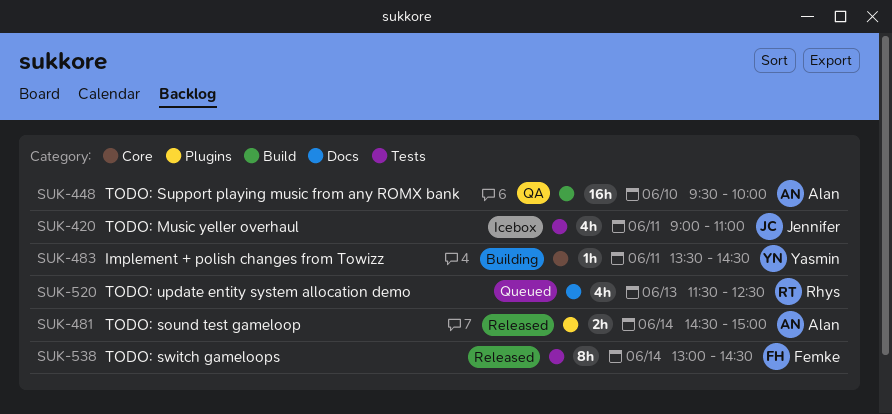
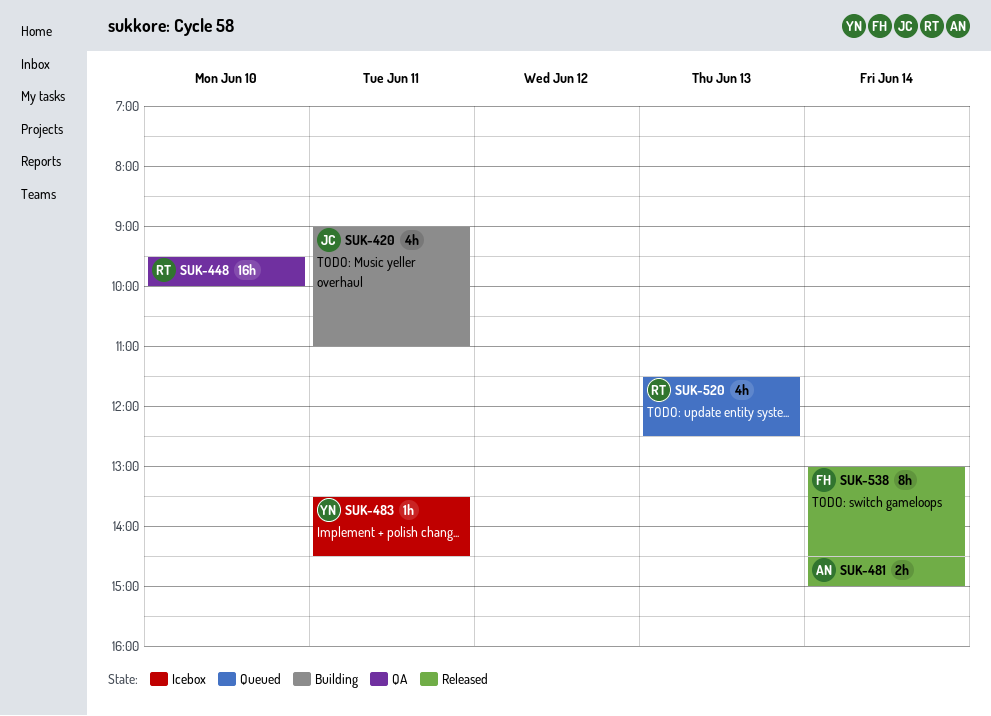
SUK-420, status: Icebox -> Building
SUK-448, owner: Alan -> Rhys
SUK-483, status: Building -> Icebox

